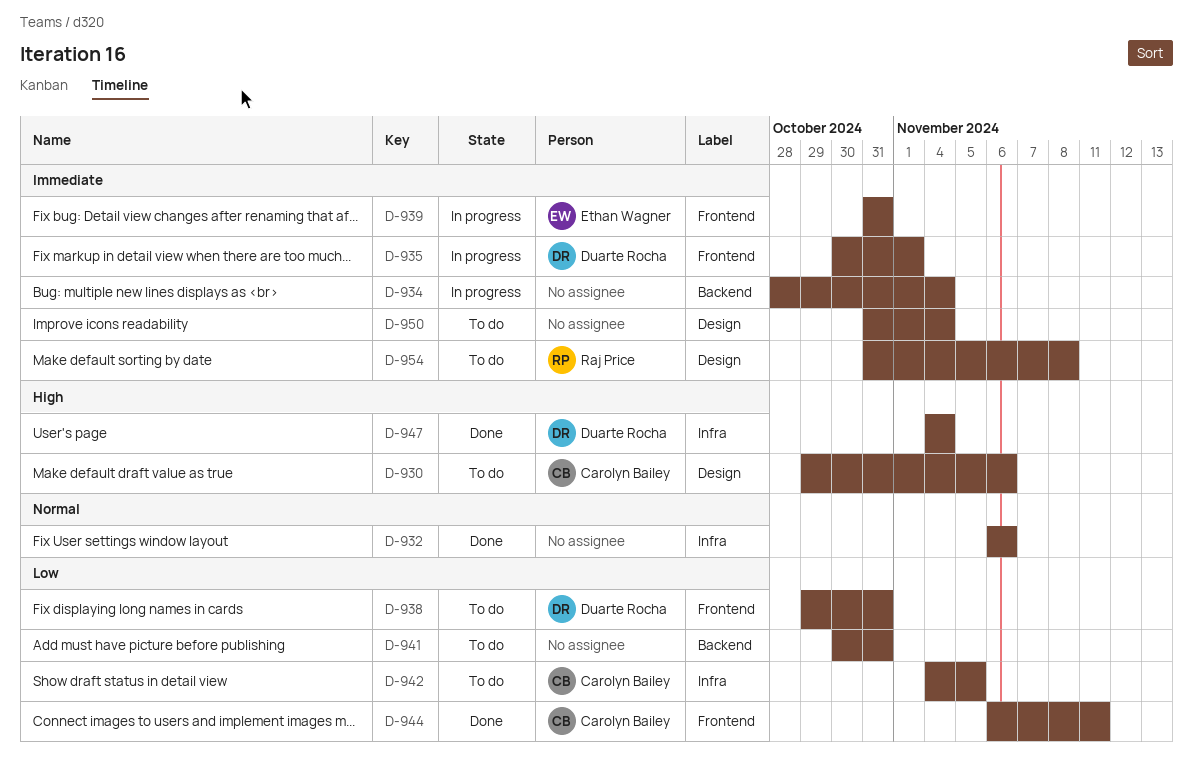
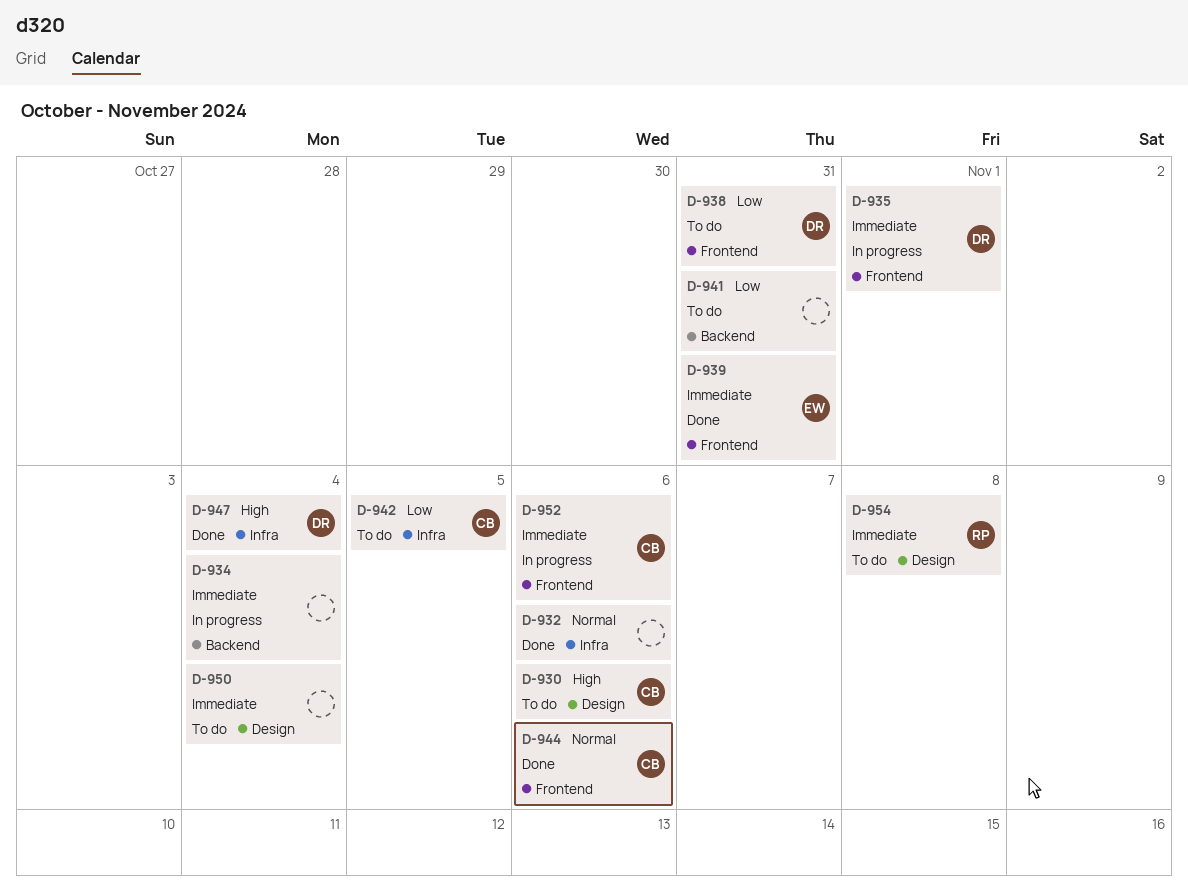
D-939, status: In progress -> Done
D-944, priority: Low -> Normal
D-944, due: Nov 11 -> Nov 6
D-952: none -> present

